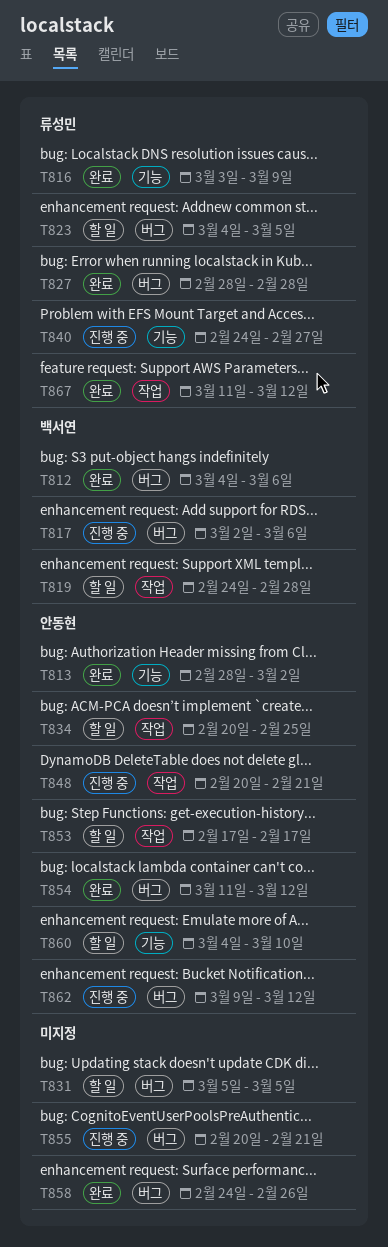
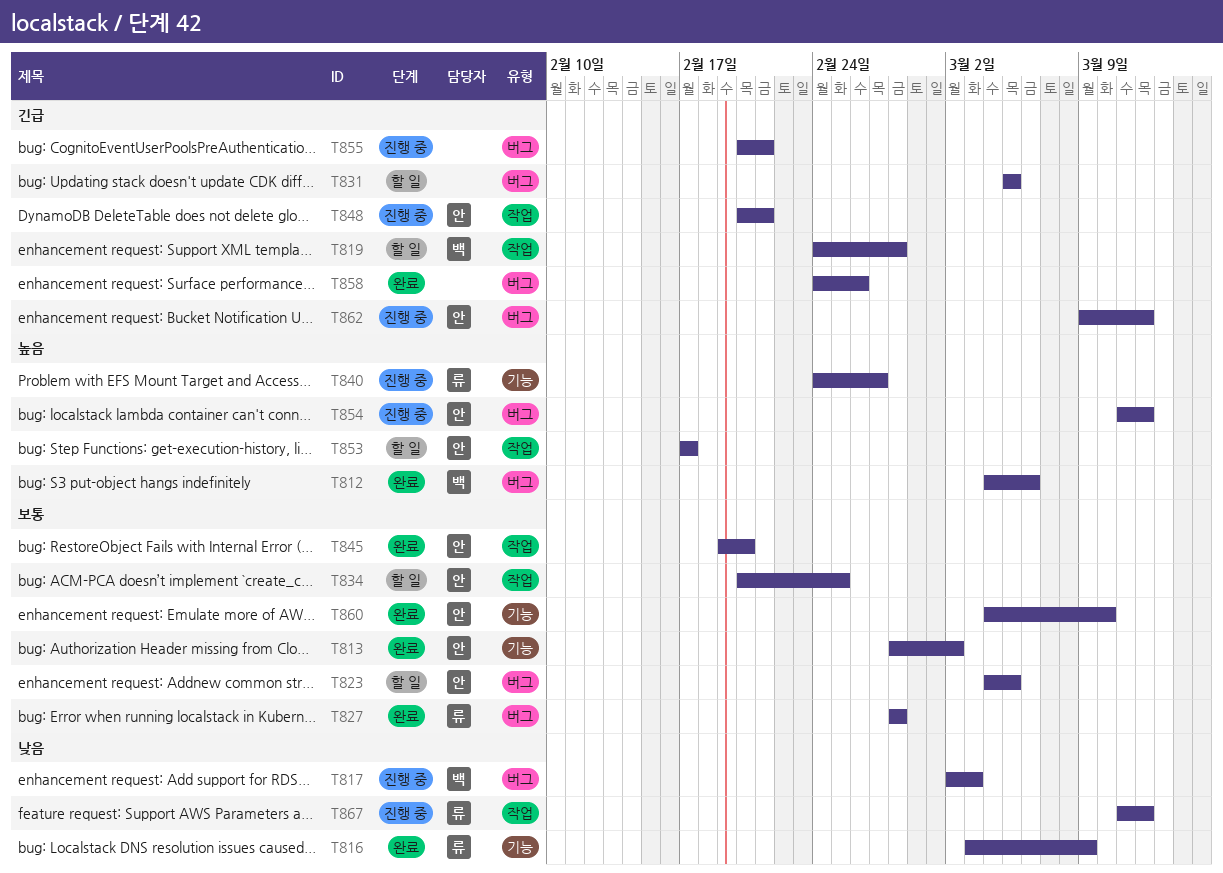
T817, due: Mar 6 -> Mar 3
T823, owner: 류성민 -> 안동현
T845: none -> present
T854, status: 완료 -> 진행 중
T860, status: 할 일 -> 완료
T867, status: 완료 -> 진행 중

